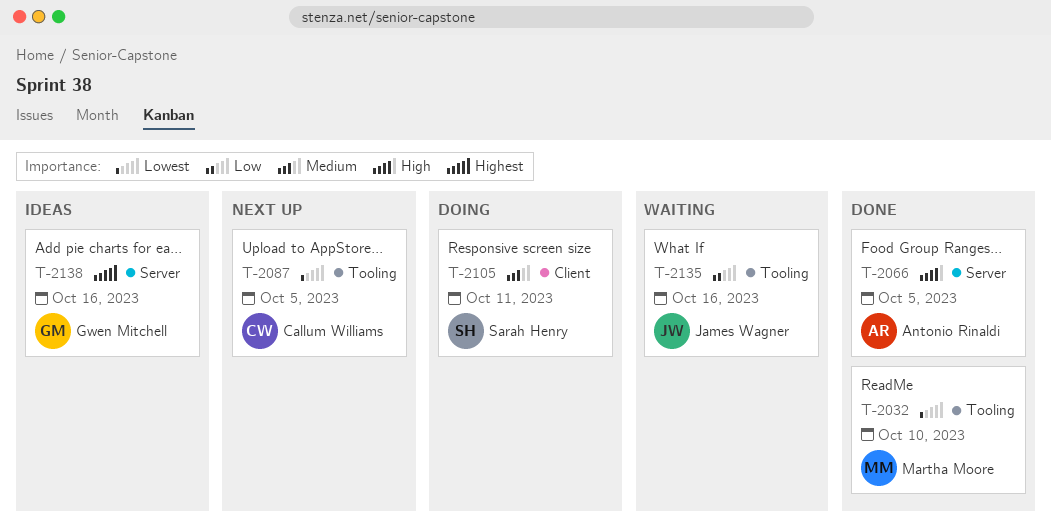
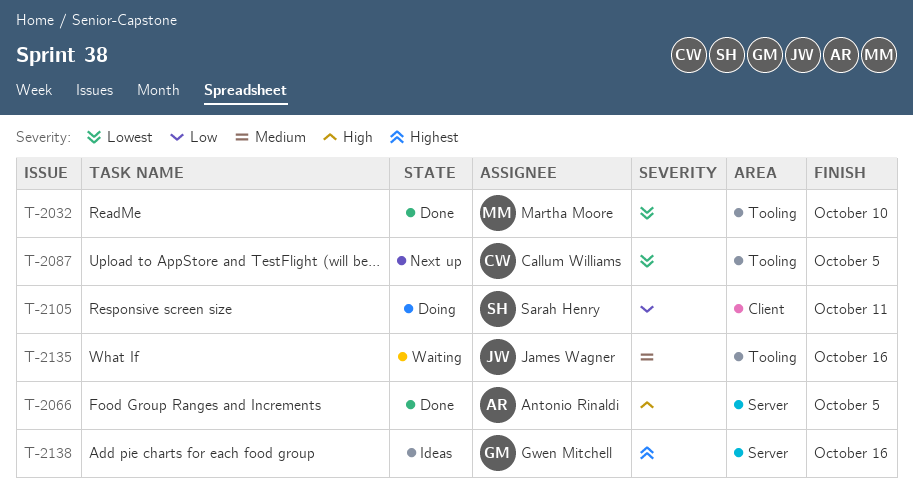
T-2105, priority: Medium -> Low
T-2135, priority: Low -> Medium

